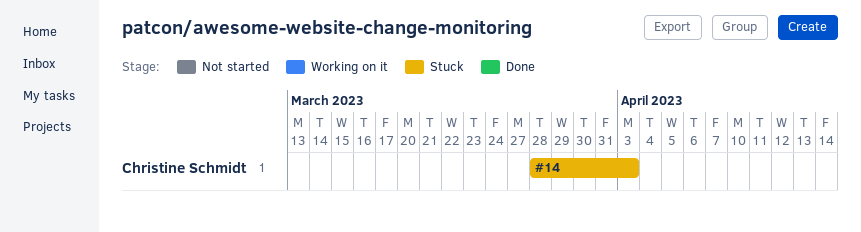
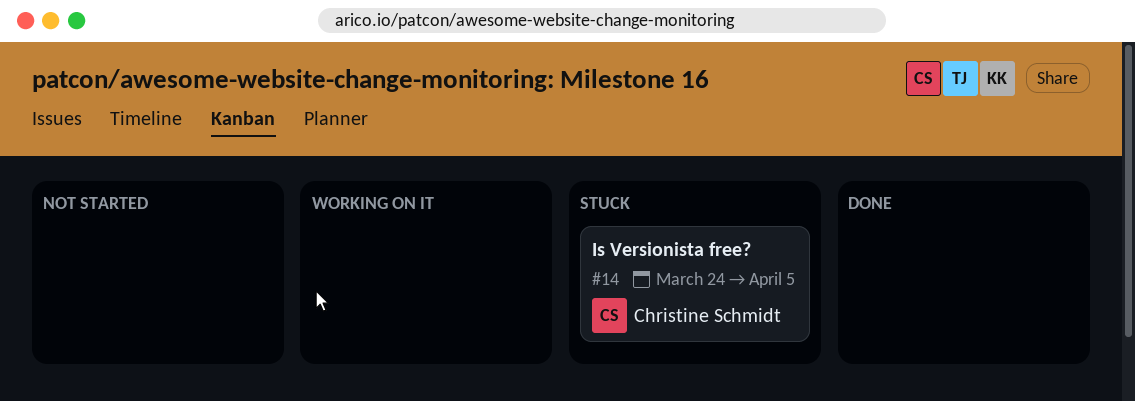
#14, start: Mar 28 -> Mar 24
#14, due: Apr 3 -> Apr 5

